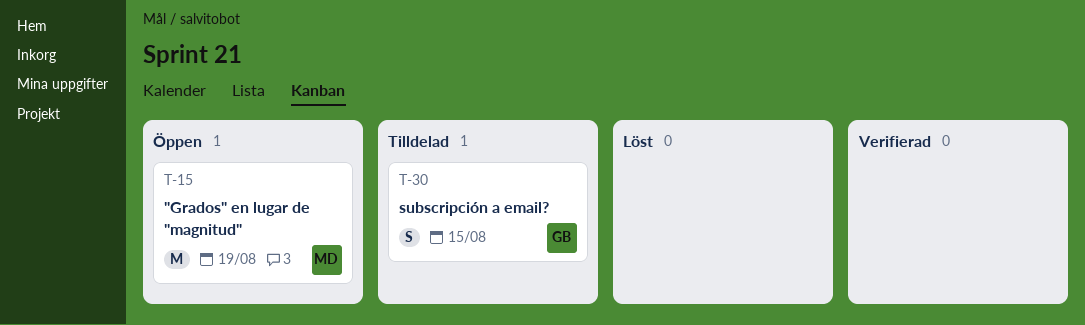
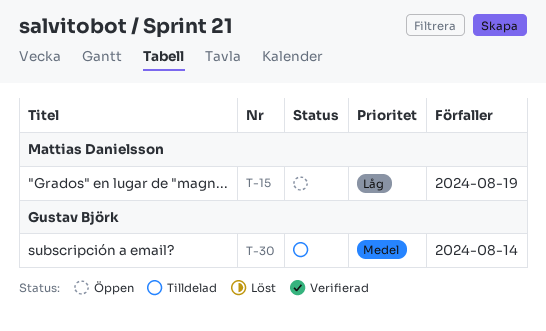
T-30, due: Aug 15 -> Aug 14

